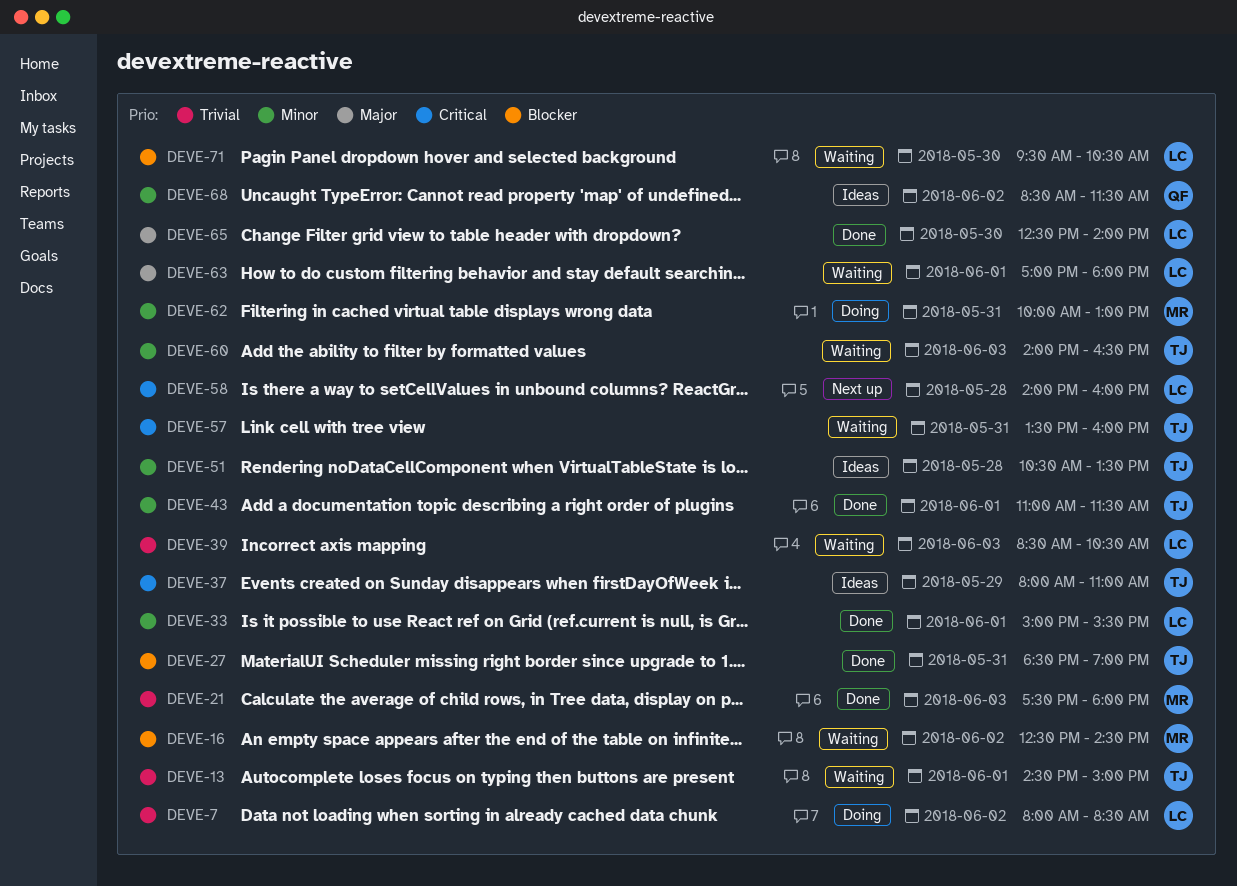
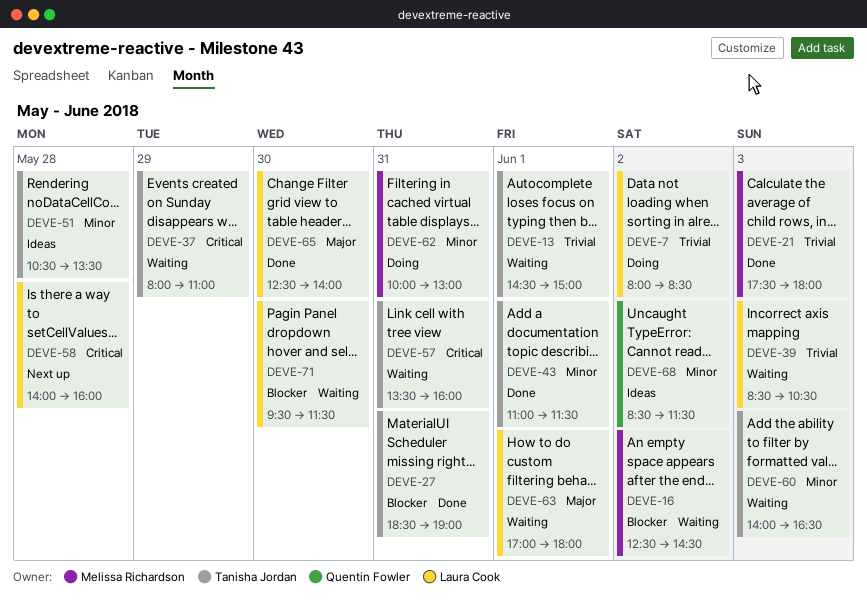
DEVE-33: present -> none
DEVE-37, status: Ideas -> Waiting
DEVE-71, ends: 10:30 -> 11:30

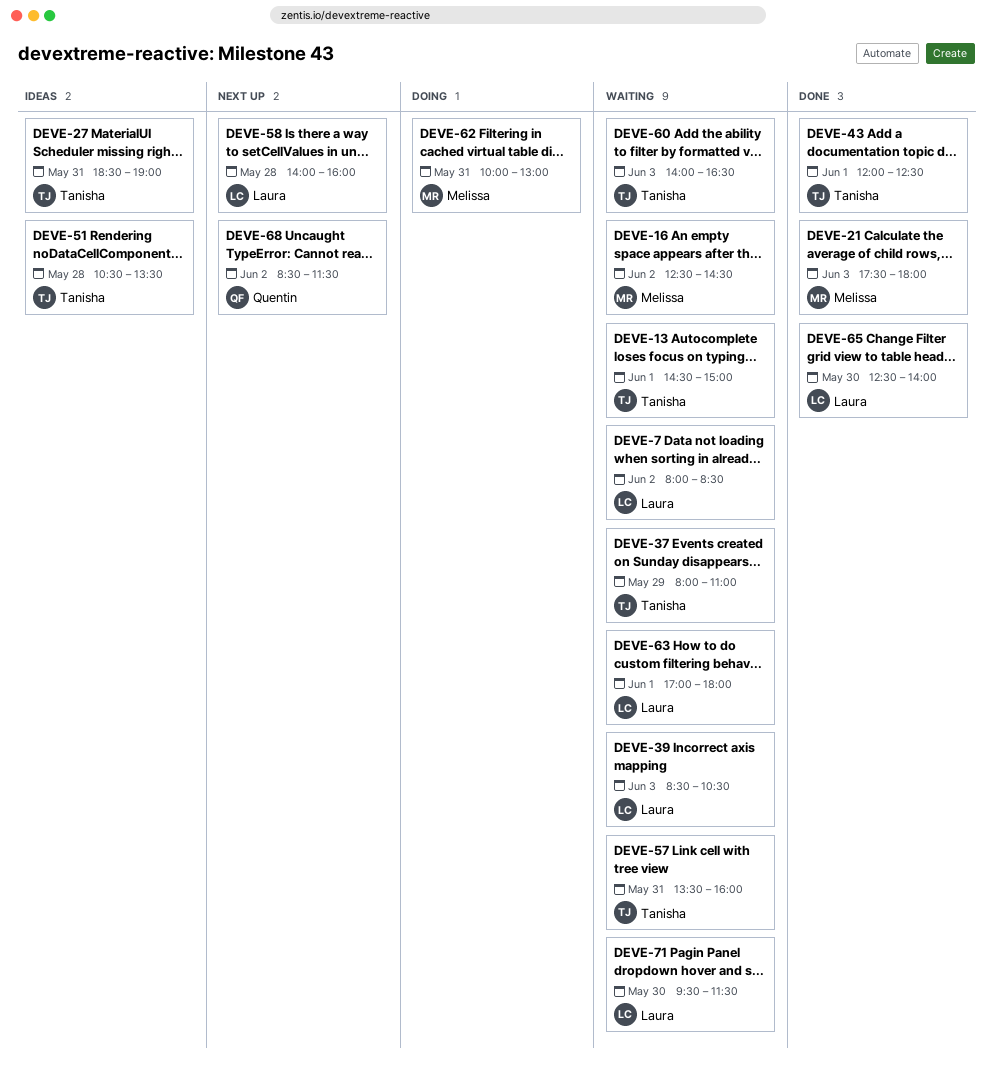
DEVE-7, status: Doing -> Waiting
DEVE-27, status: Done -> Ideas
DEVE-43, begins: 11:00 -> 12:00
DEVE-43, ends: 11:30 -> 12:30
DEVE-68, status: Ideas -> Next up

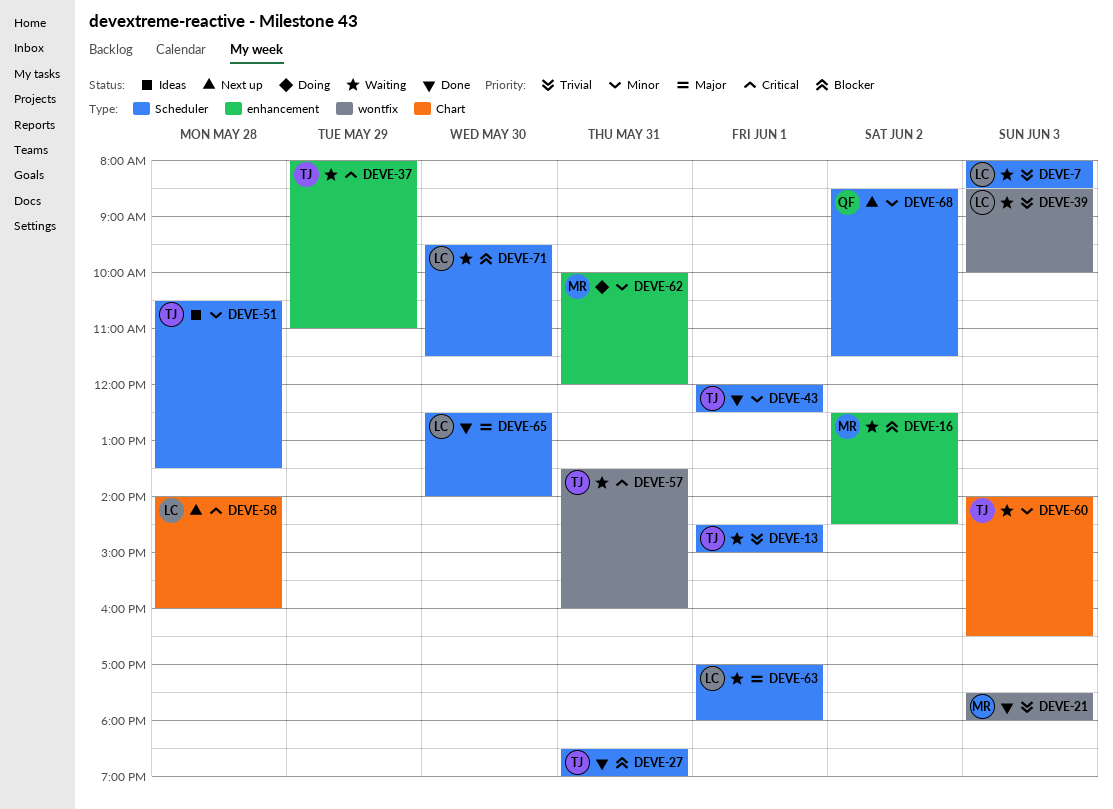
DEVE-7, day: Jun 2 -> Jun 3
DEVE-27, status: Ideas -> Done
DEVE-39, ends: 10:30 -> 10:00
DEVE-62, ends: 13:00 -> 12:00

